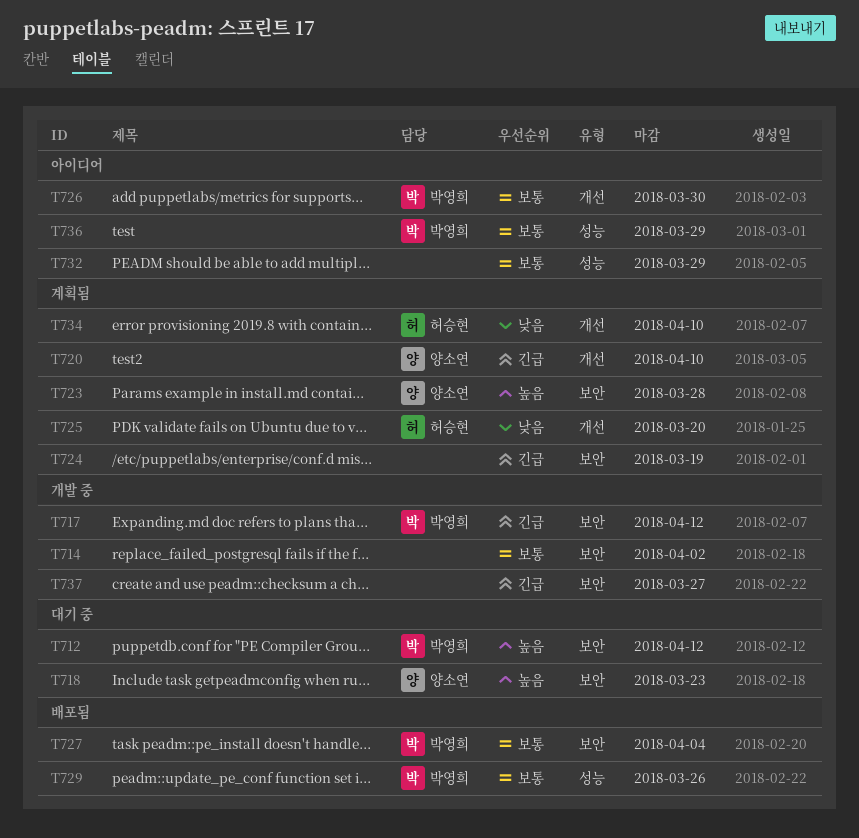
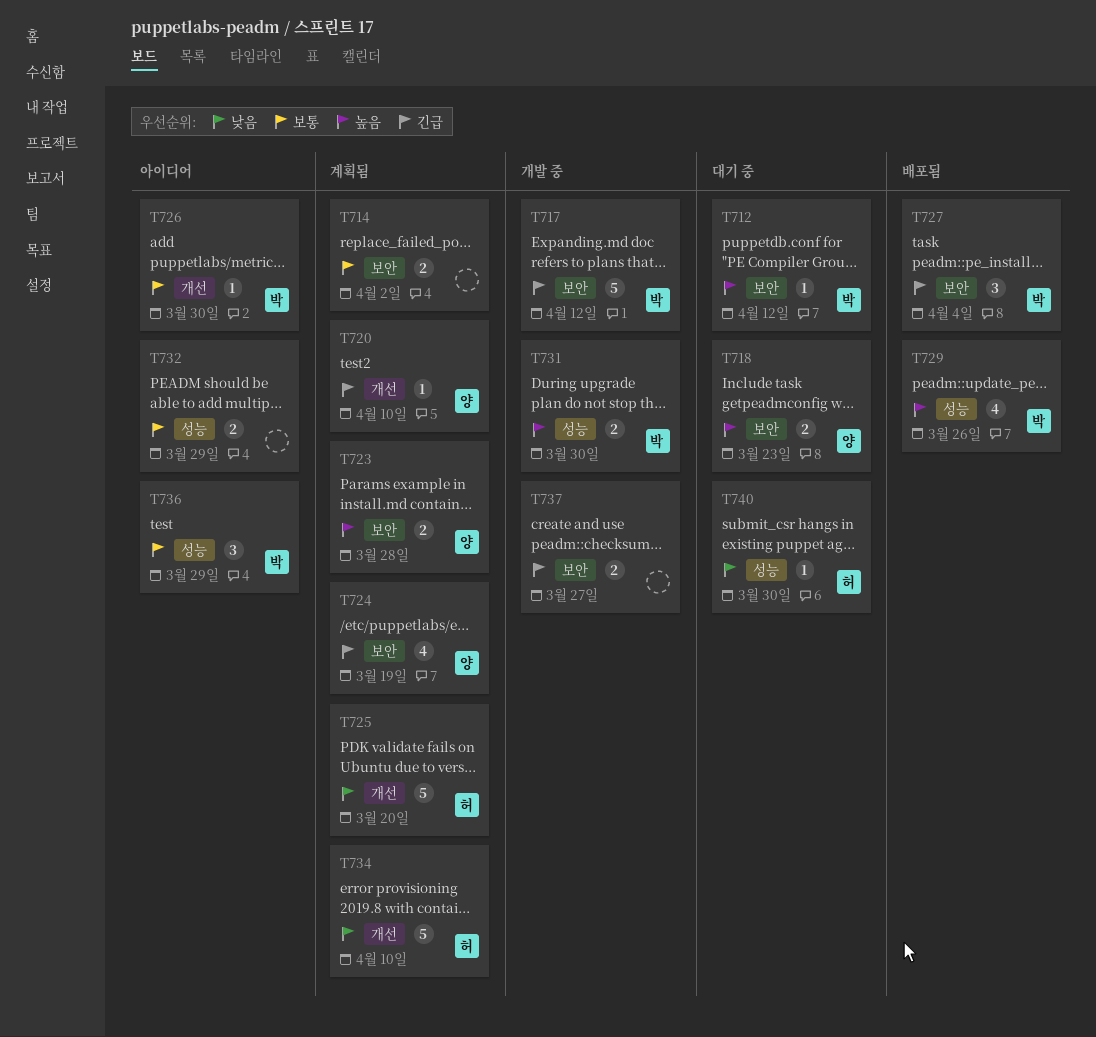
T714, status: 개발 중 -> 계획됨
T724, owner: none -> 양소연
T727, priority: 보통 -> 긴급
T729, priority: 보통 -> 높음
T731: none -> present
T740: none -> present

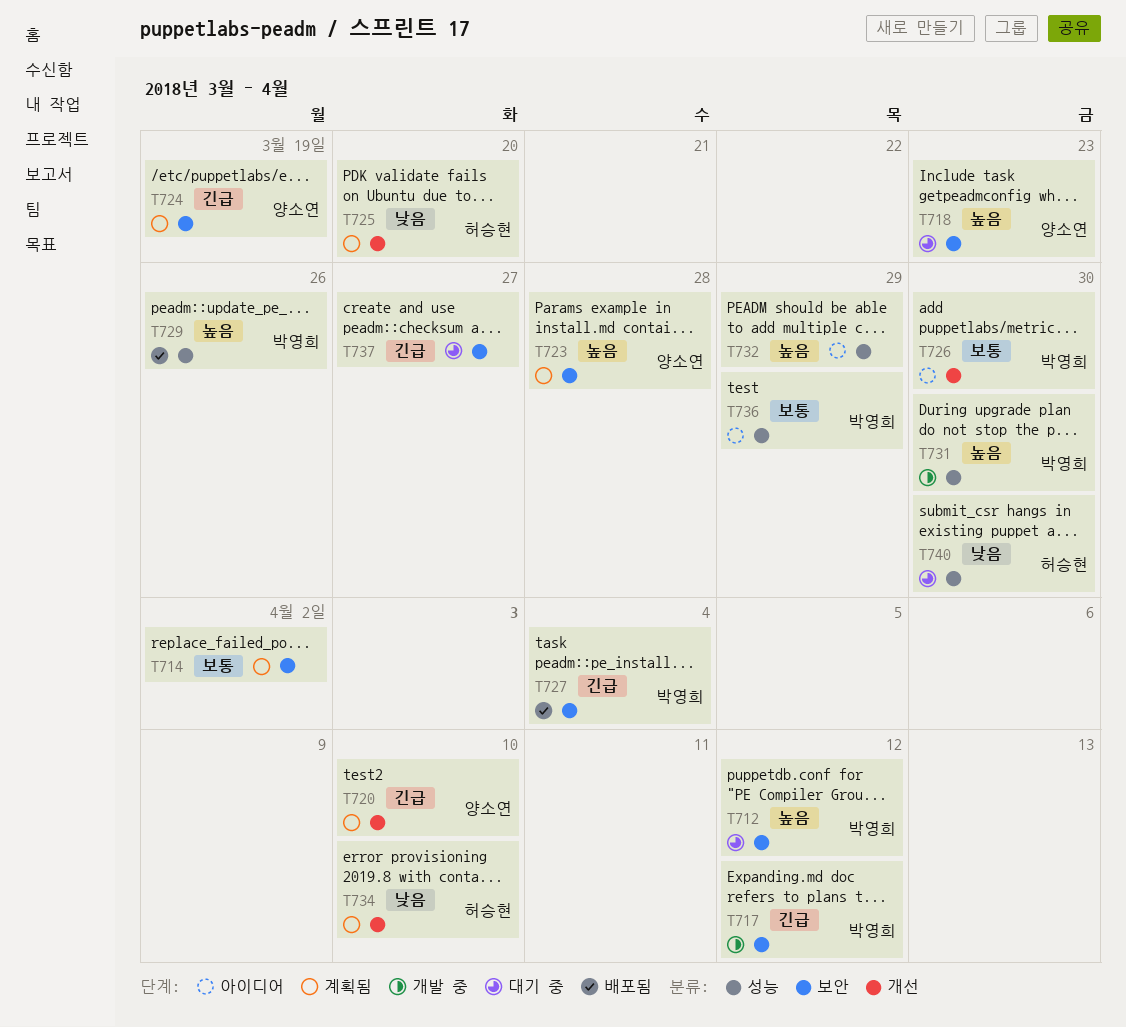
T732, priority: 보통 -> 높음
T737, status: 개발 중 -> 대기 중

